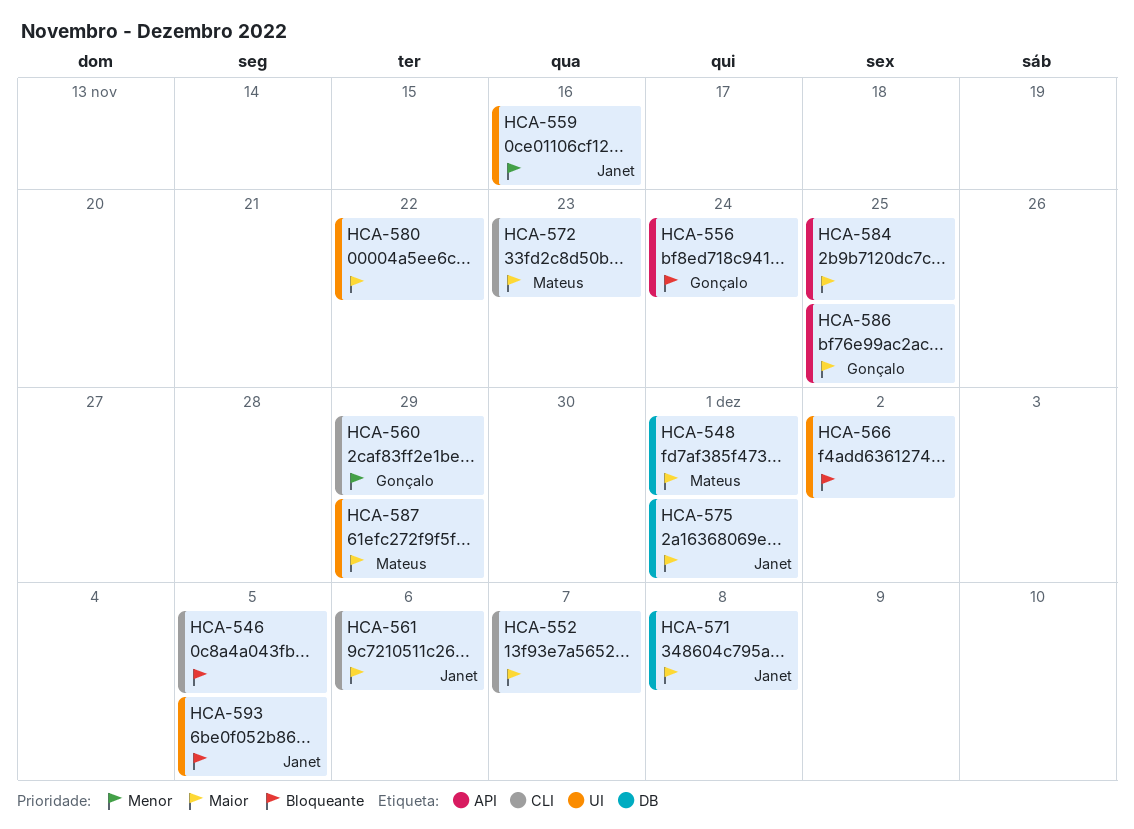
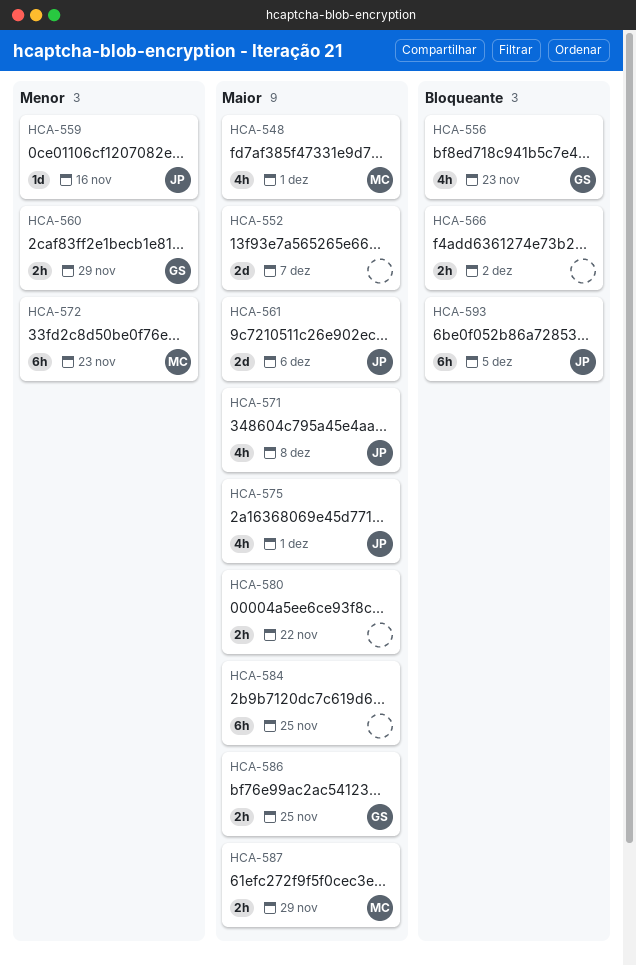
HCA-546: present -> none
HCA-556, due: Nov 24 -> Nov 23
HCA-572, priority: Maior -> Menor

